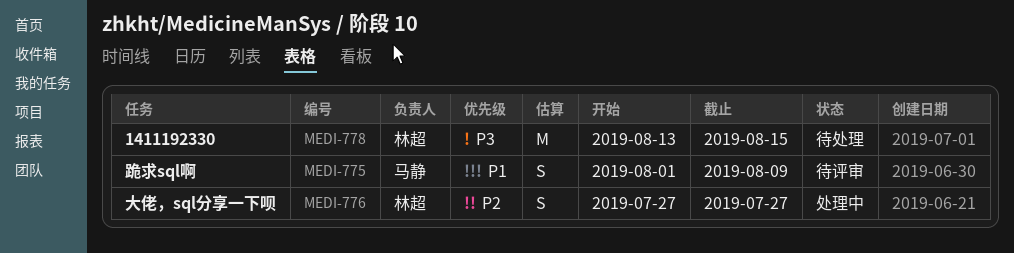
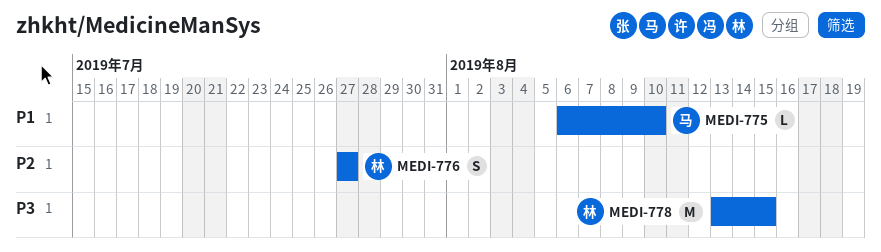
MEDI-775, estimate: S -> L
MEDI-775, start: Aug 1 -> Aug 6
MEDI-775, due: Aug 9 -> Aug 10

